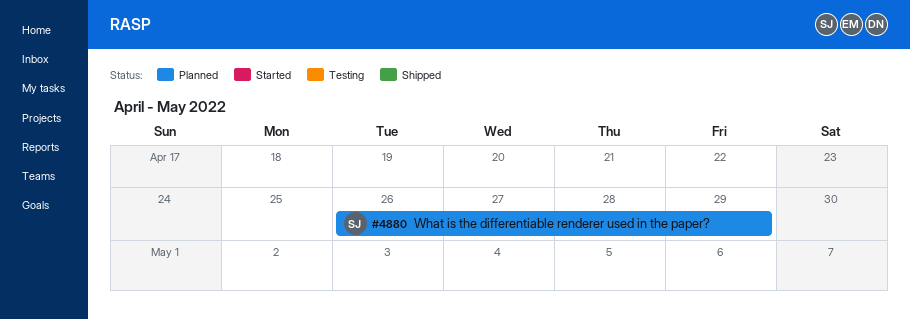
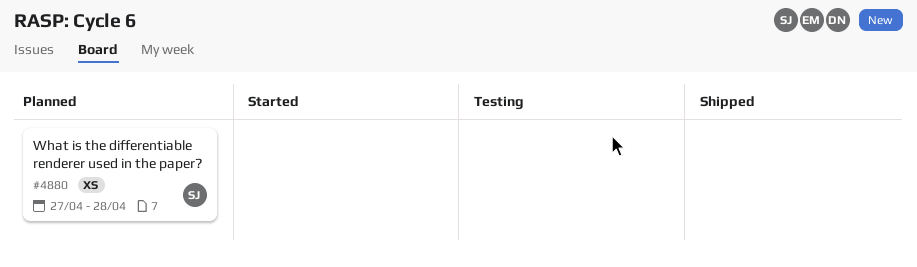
#4880, start: Apr 26 -> Apr 27
#4880, due: Apr 29 -> Apr 28

